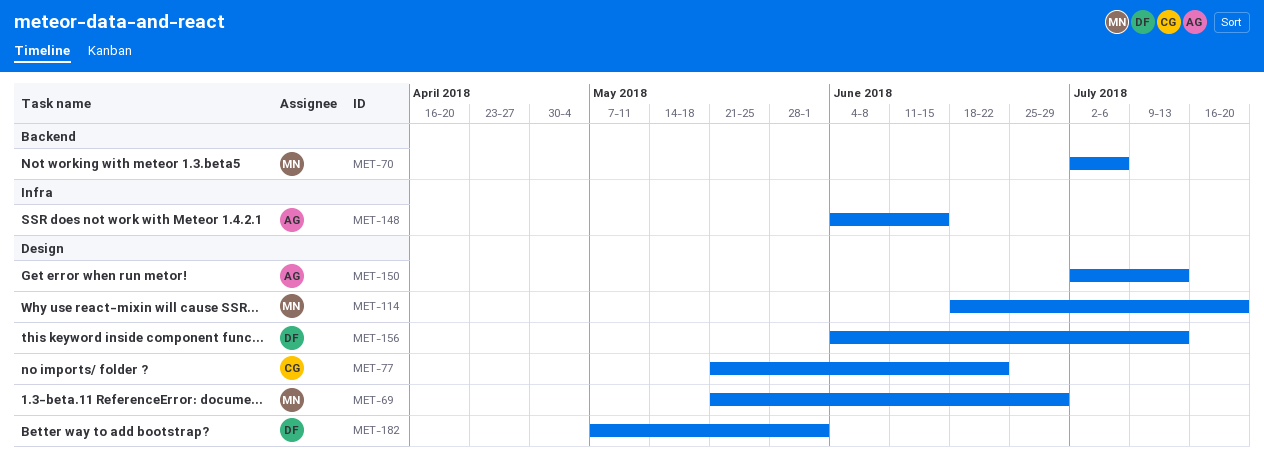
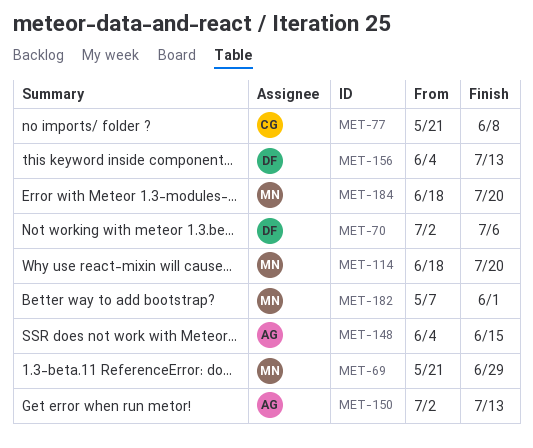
MET-70, owner: MN -> DF
MET-77, due: Jun 22 -> Jun 8
MET-182, owner: DF -> MN
MET-184: none -> present

